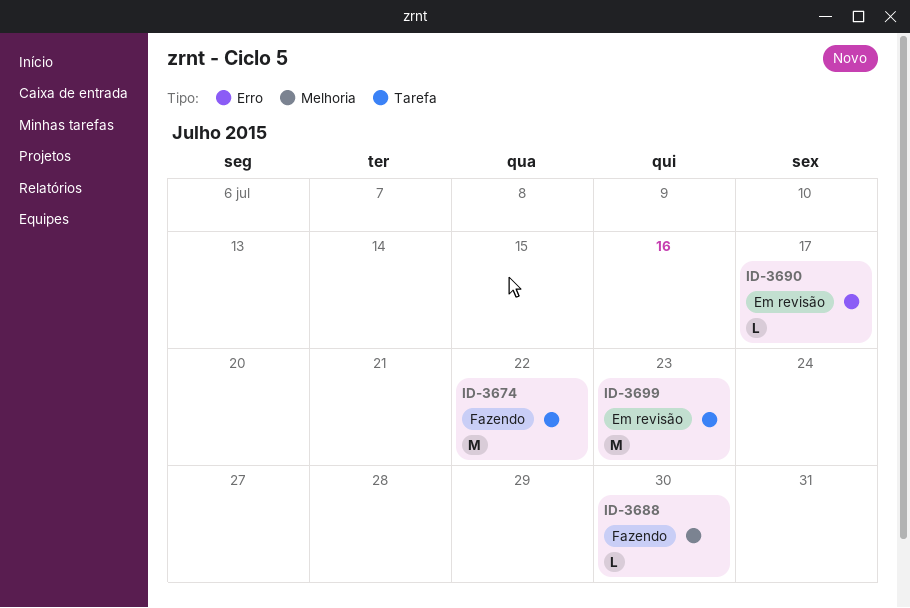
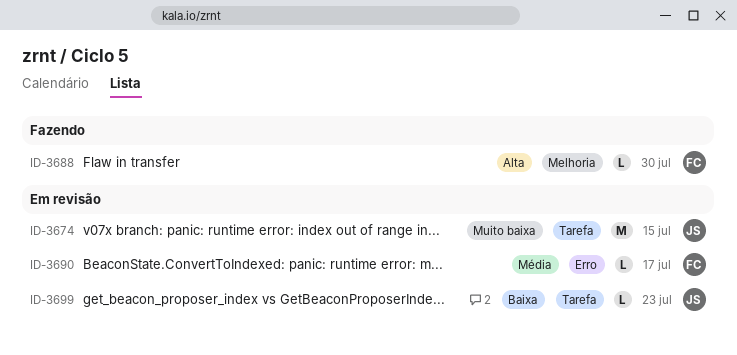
ID-3674, status: Fazendo -> Em revisão
ID-3674, due: Jul 22 -> Jul 15
ID-3699, estimate: M -> L

